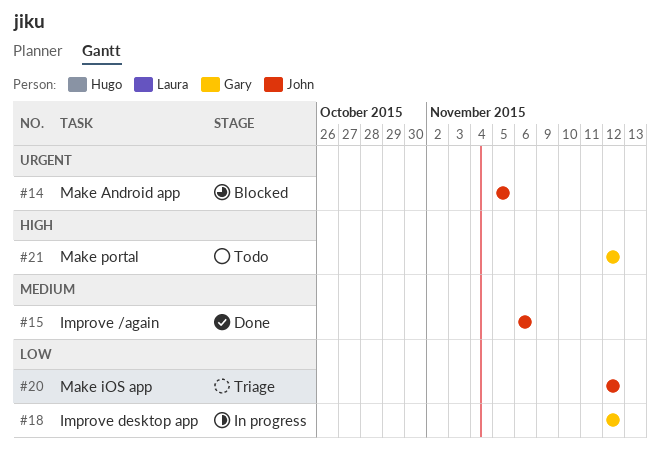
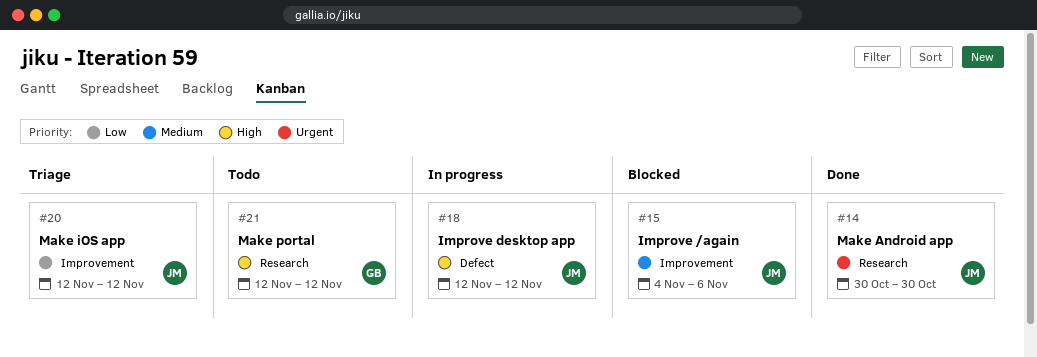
#14, status: Blocked -> Done
#14, start: Nov 5 -> Oct 30
#14, due: Nov 5 -> Oct 30
#15, status: Done -> Blocked
#15, start: Nov 6 -> Nov 4
#18, owner: Gary -> John
#18, priority: Low -> High

